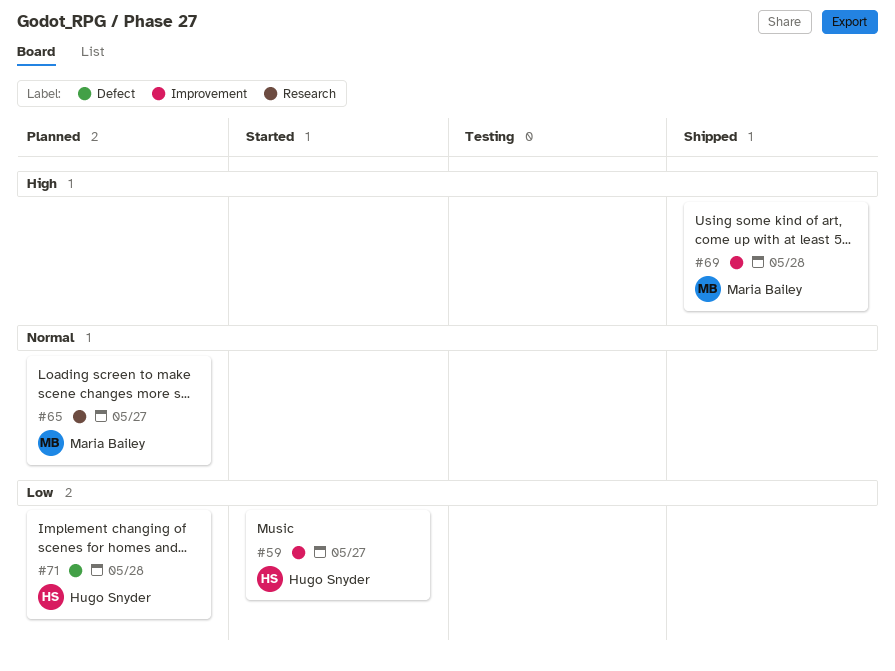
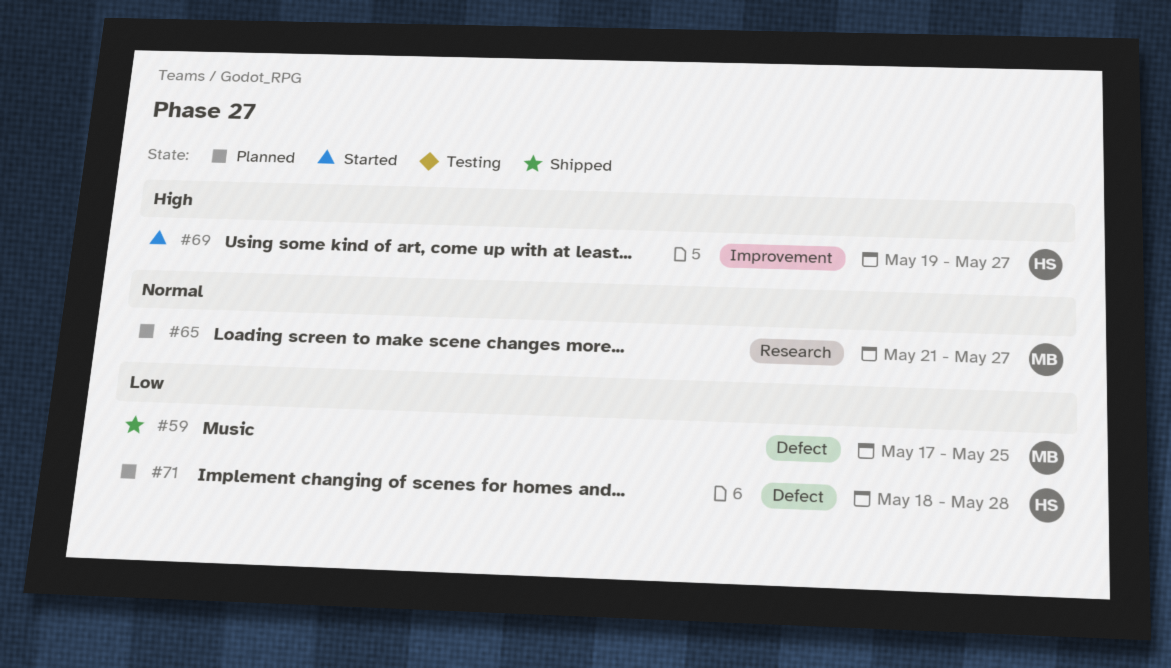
#59, status: Started -> Shipped
#59, owner: Hugo Snyder -> Maria Bailey
#59, label: Improvement -> Defect
#59, due: May 27 -> May 25
#69, status: Shipped -> Started
#69, owner: Maria Bailey -> Hugo Snyder
#69, due: May 28 -> May 27

